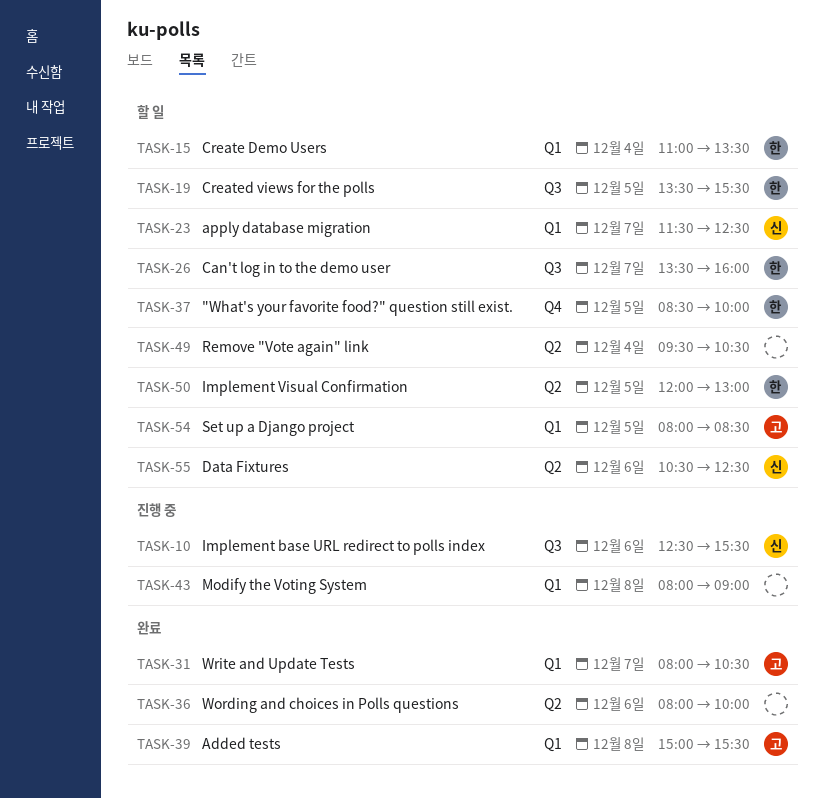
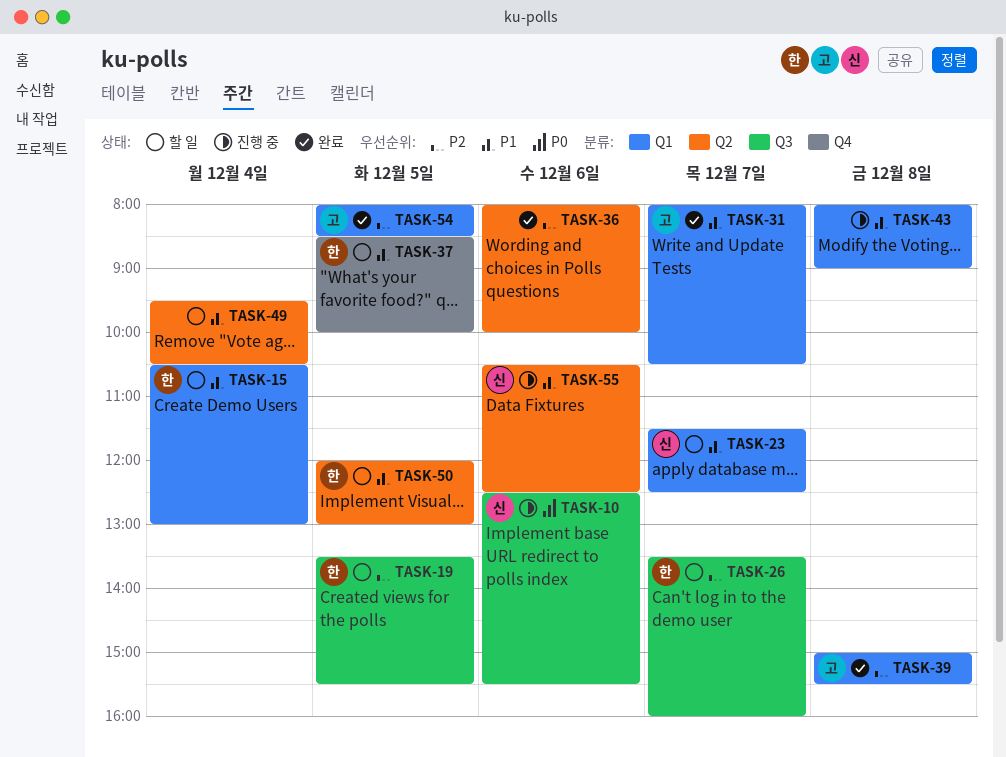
TASK-15, begins: 11:00 -> 10:30
TASK-15, ends: 13:30 -> 13:00
TASK-54, status: 할 일 -> 완료
TASK-55, status: 할 일 -> 진행 중

